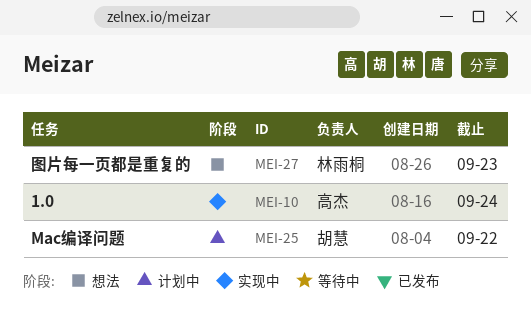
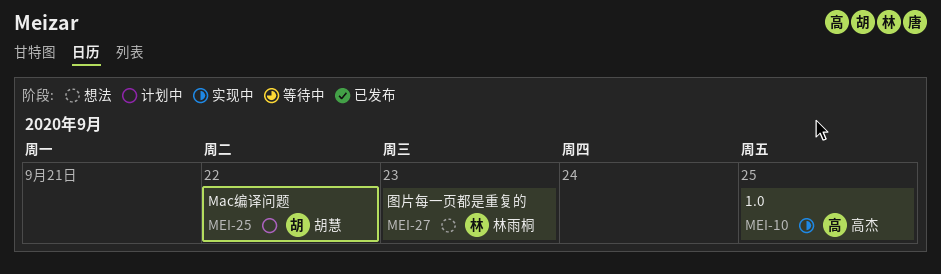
MEI-10, due: Sep 24 -> Sep 25

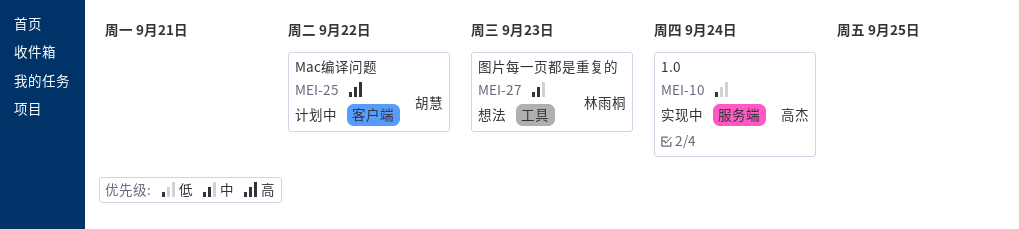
MEI-10, due: Sep 25 -> Sep 24

